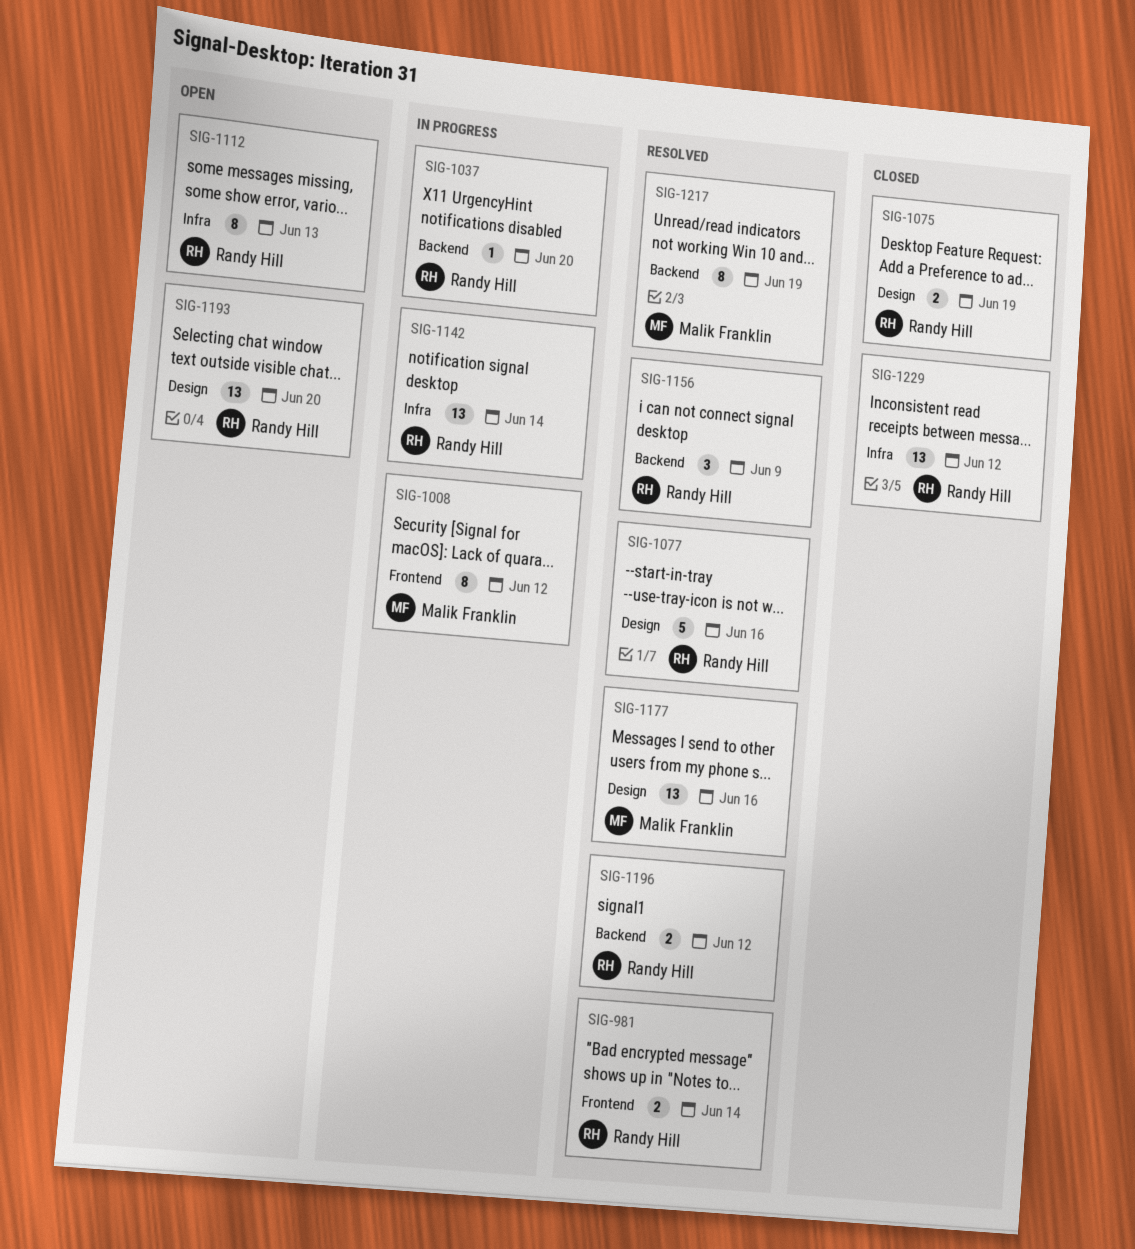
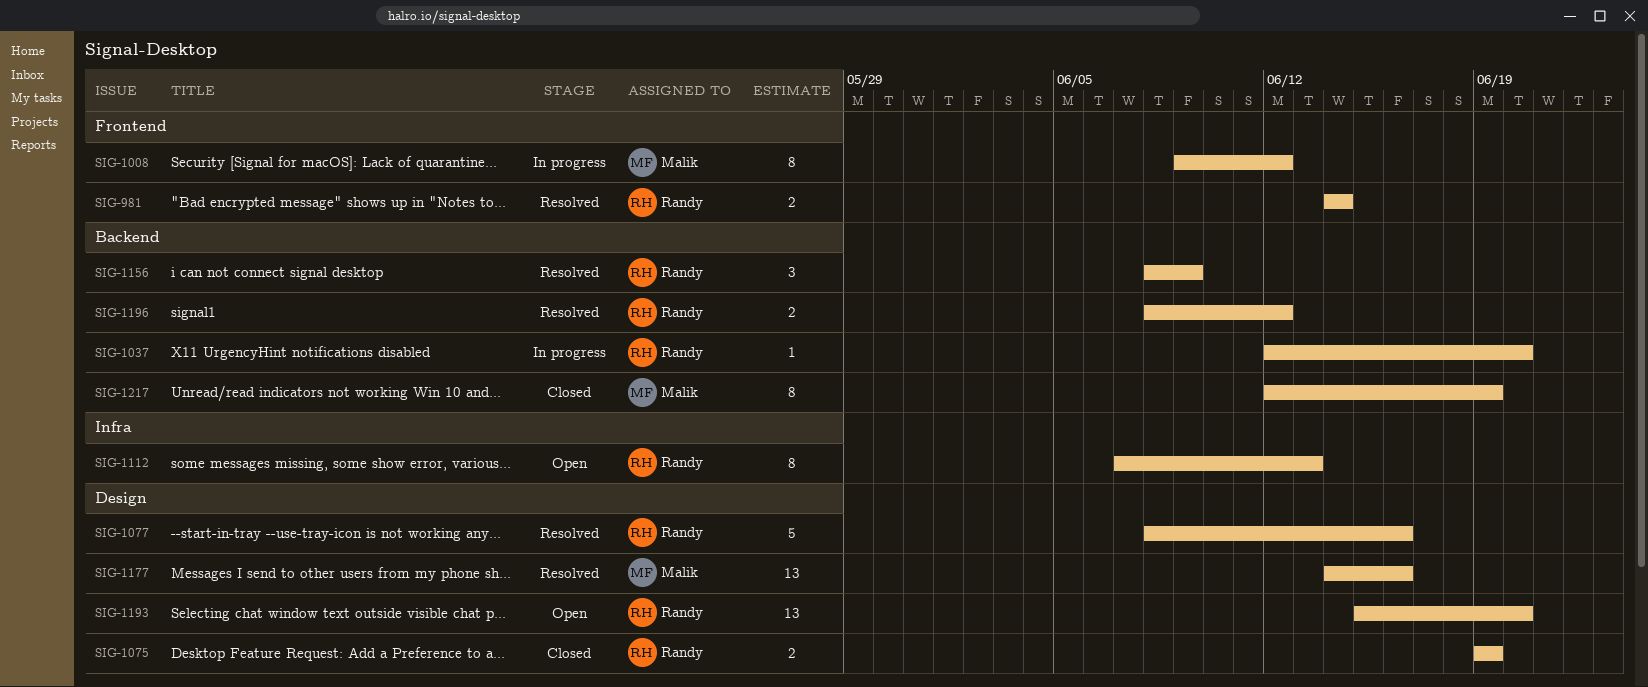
SIG-1142: present -> none
SIG-1217, status: Resolved -> Closed
SIG-1229: present -> none

